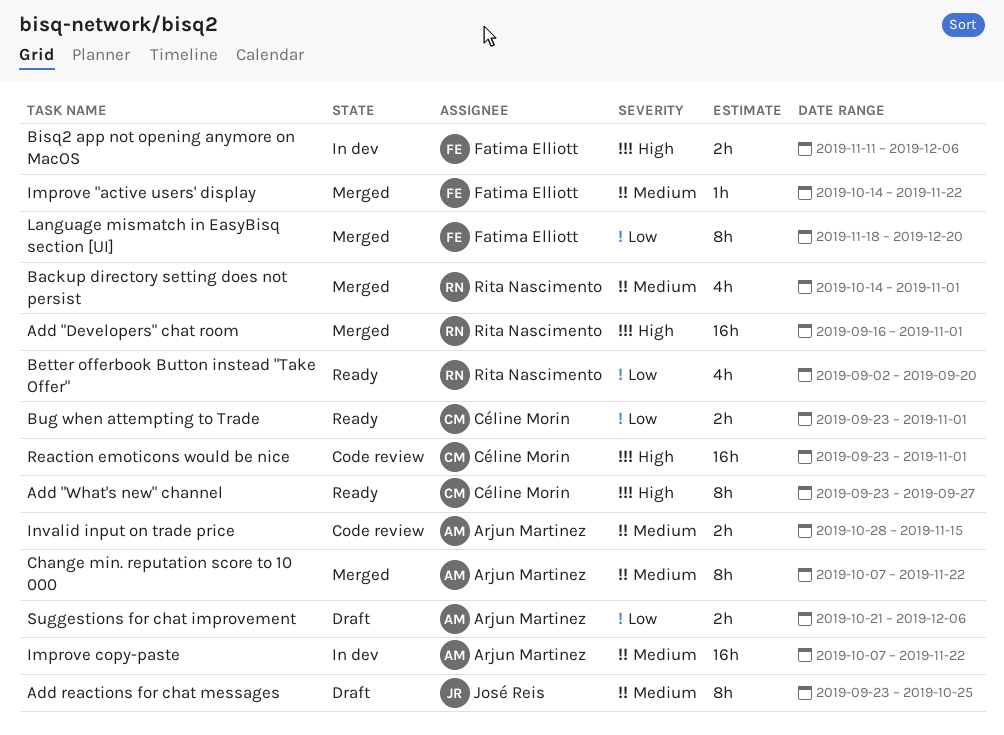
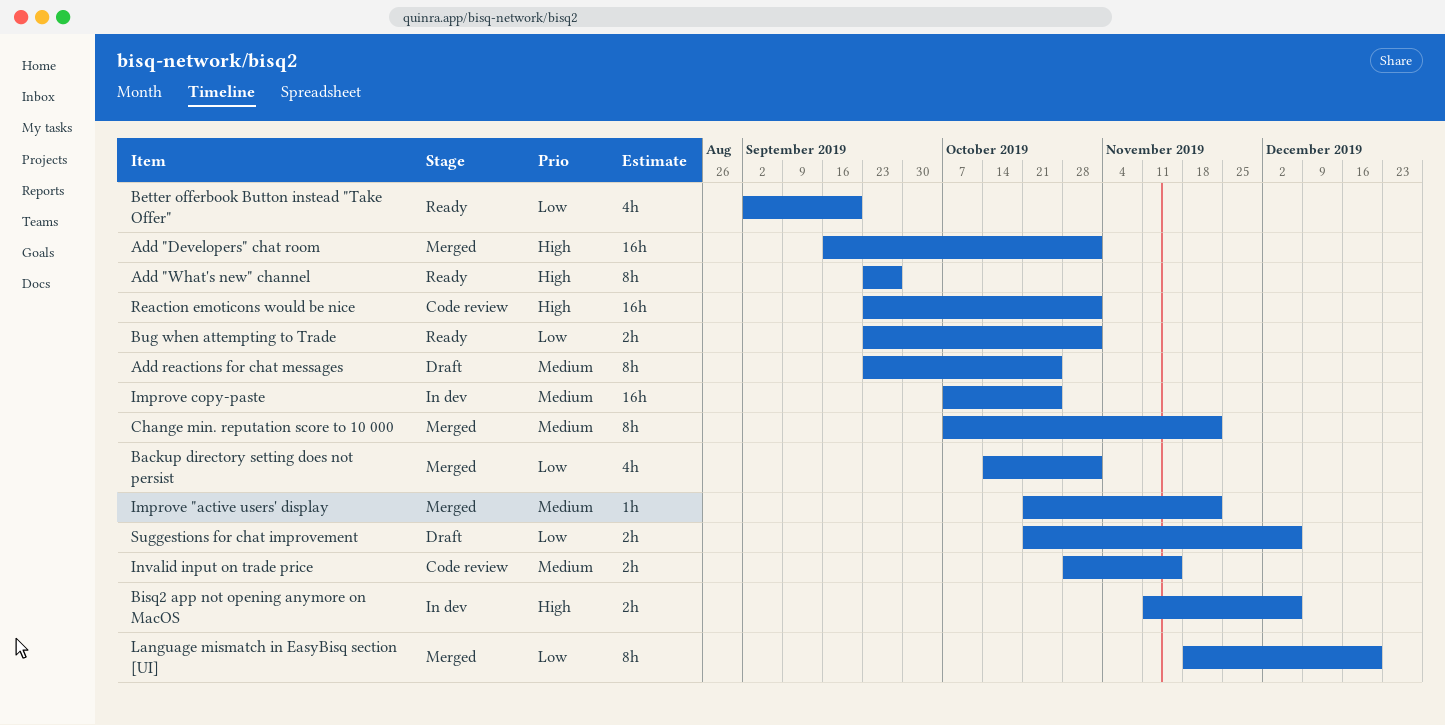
Backup directory setting does not persist, priority: Medium -> Low
Improve "active users' display, start: Oct 14 -> Oct 21
Improve copy-paste, due: Nov 22 -> Oct 25

